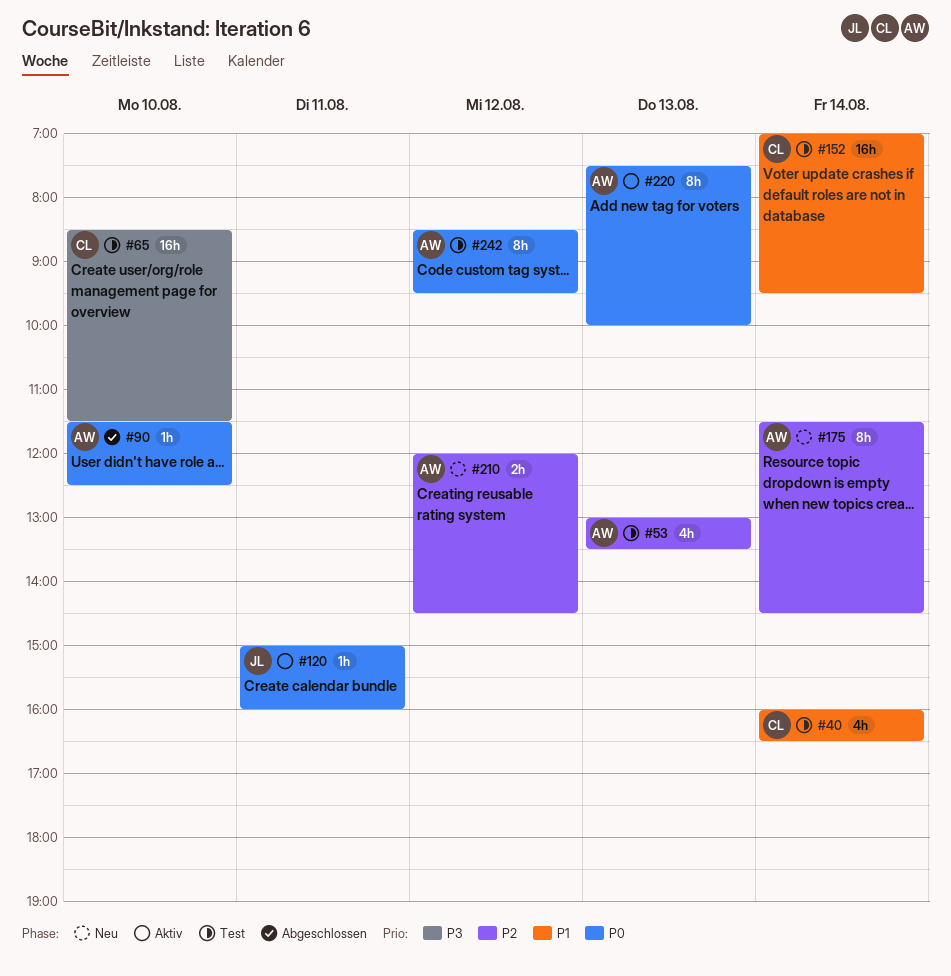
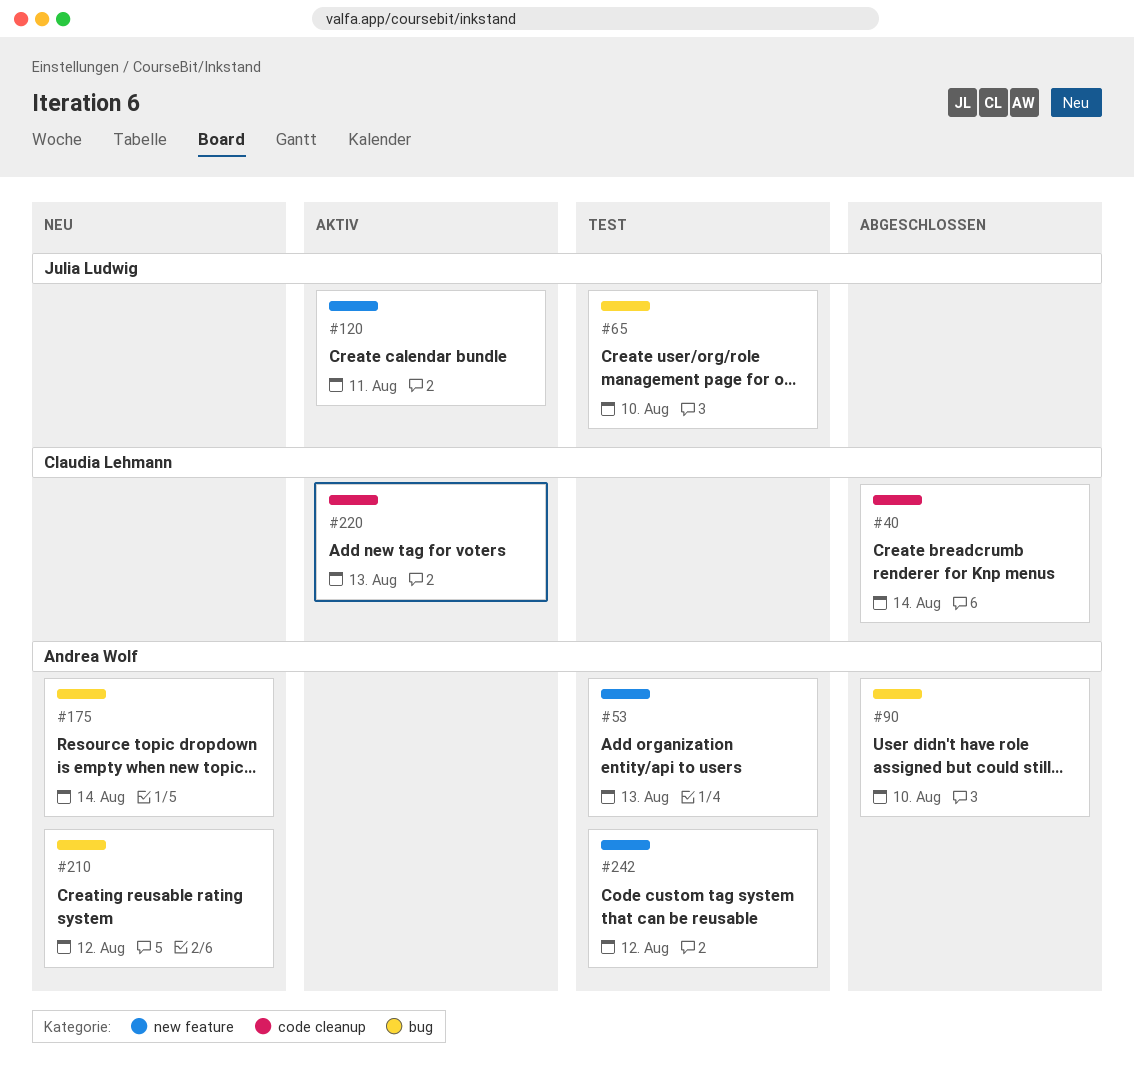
#40, status: Test -> Abgeschlossen
#65, owner: Claudia Lehmann -> Julia Ludwig
#152: present -> none
#220, owner: Andrea Wolf -> Claudia Lehmann

